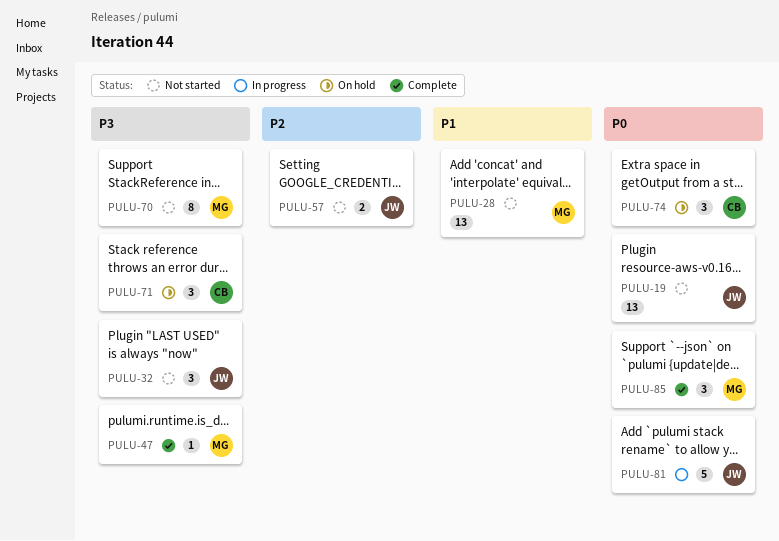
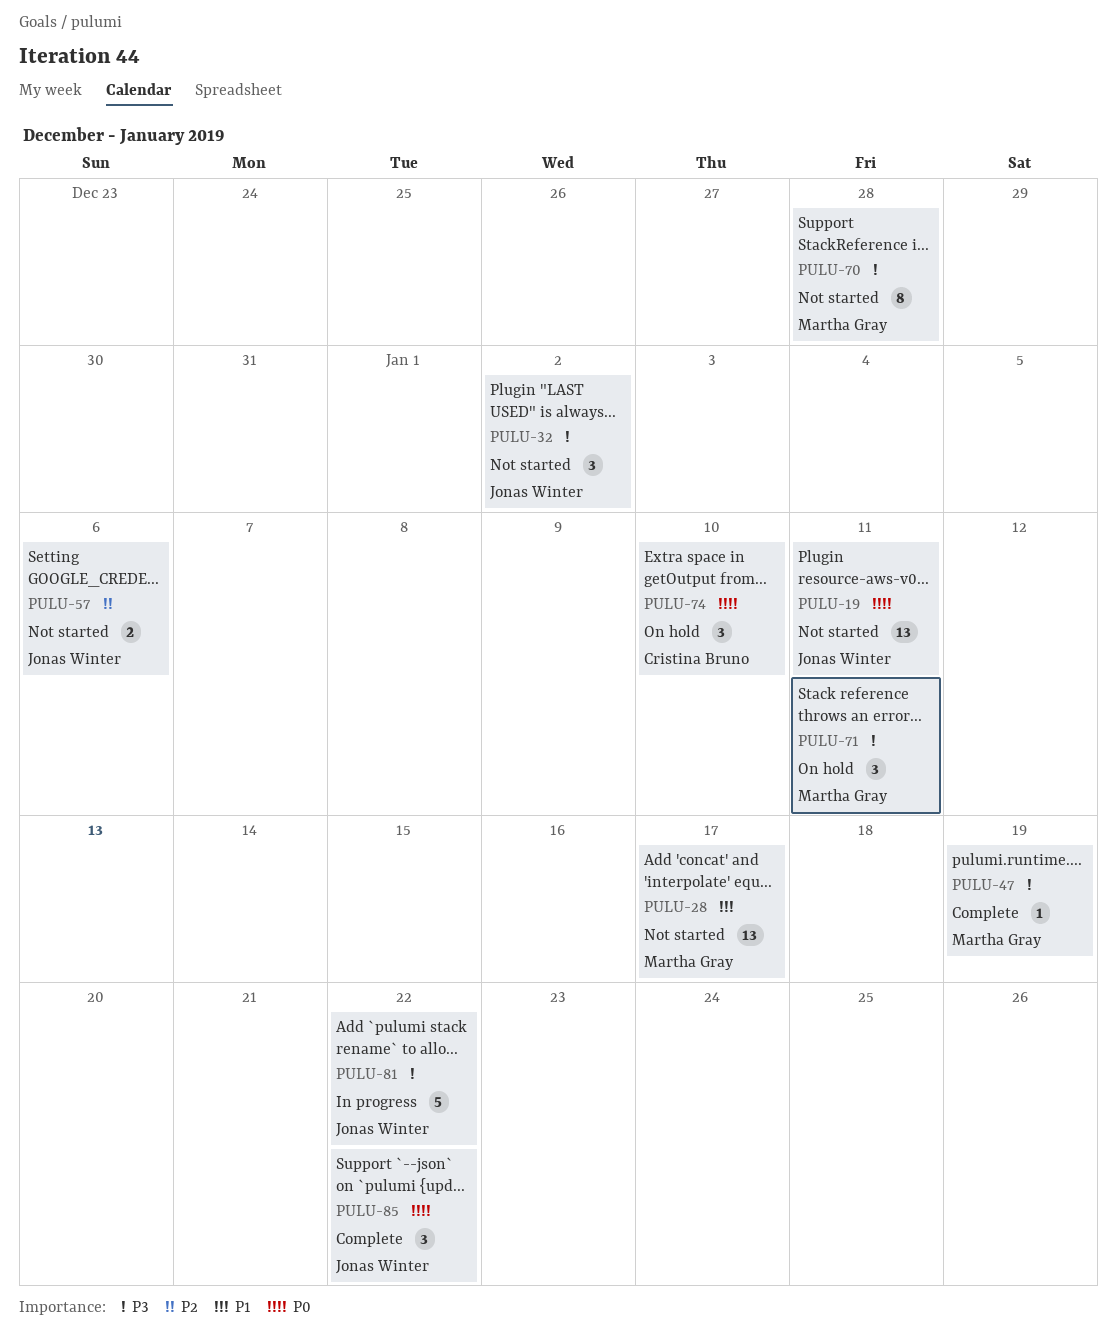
PULU-71, owner: Cristina Bruno -> Martha Gray
PULU-81, priority: P0 -> P3
PULU-85, owner: Martha Gray -> Jonas Winter

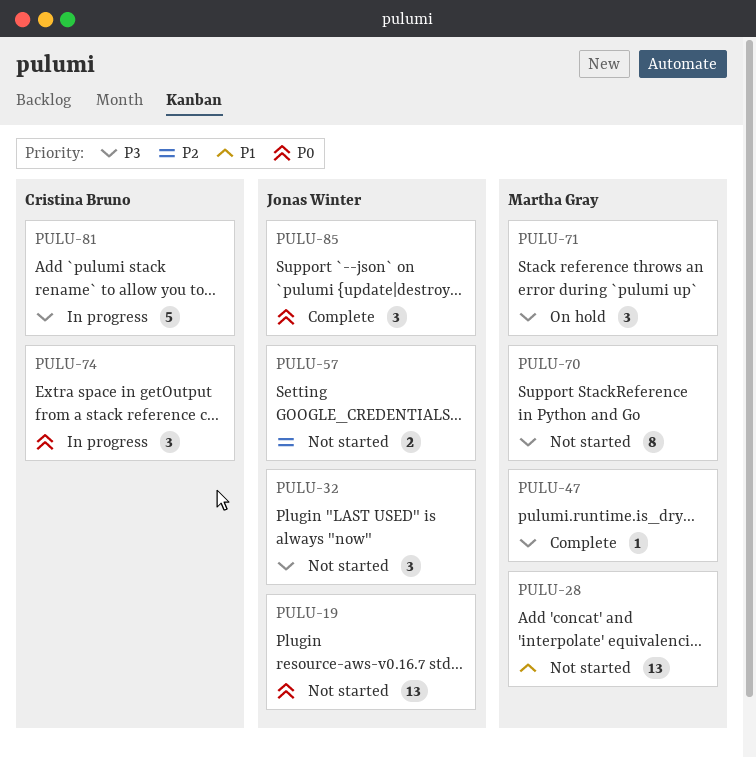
PULU-74, status: On hold -> In progress
PULU-81, owner: Jonas Winter -> Cristina Bruno

